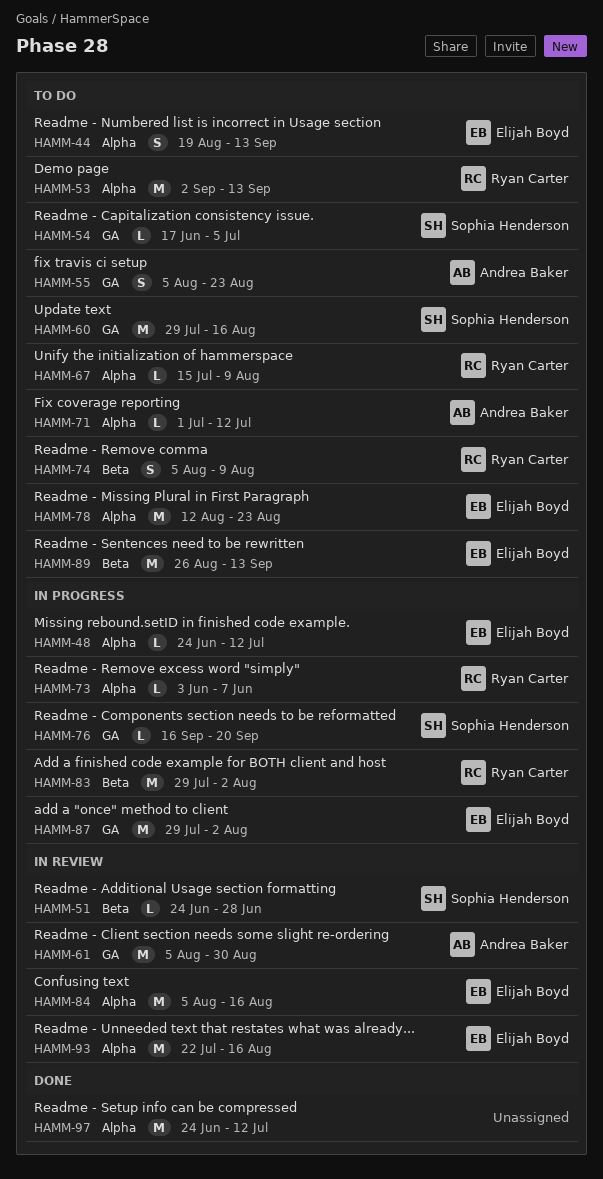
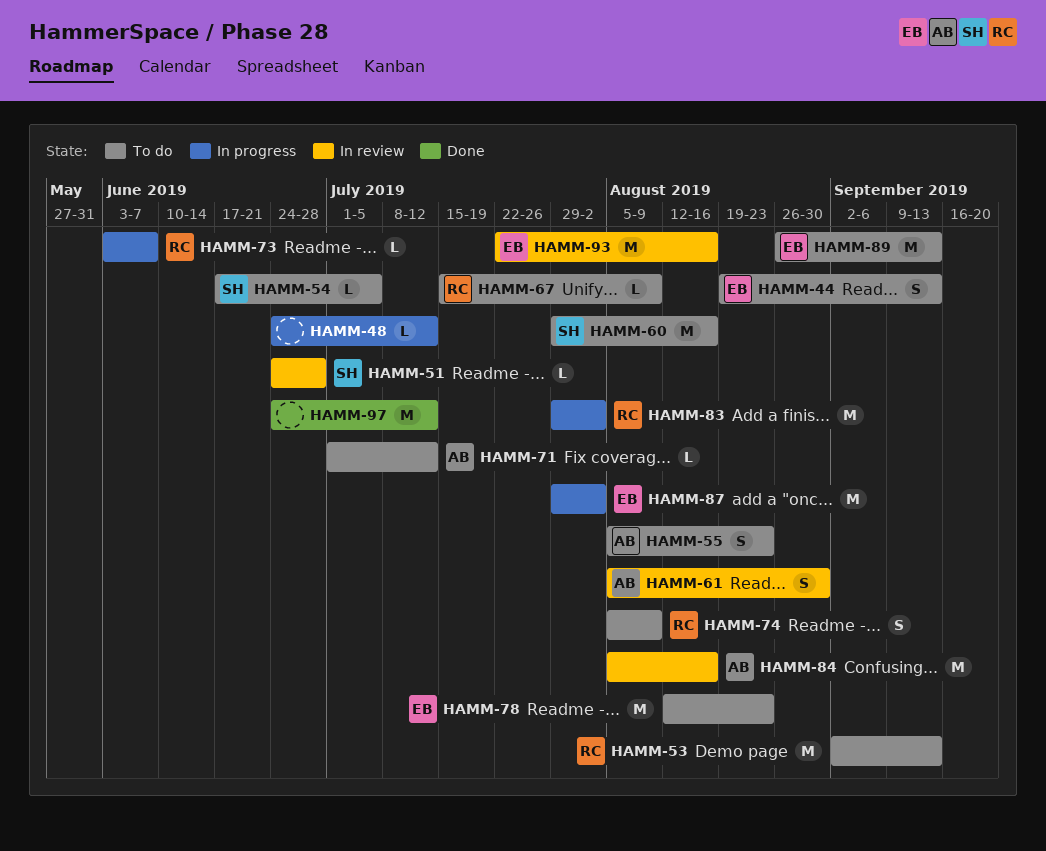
HAMM-48, owner: Elijah Boyd -> none
HAMM-61, estimate: M -> S
HAMM-76: present -> none
HAMM-84, owner: Elijah Boyd -> Andrea Baker

